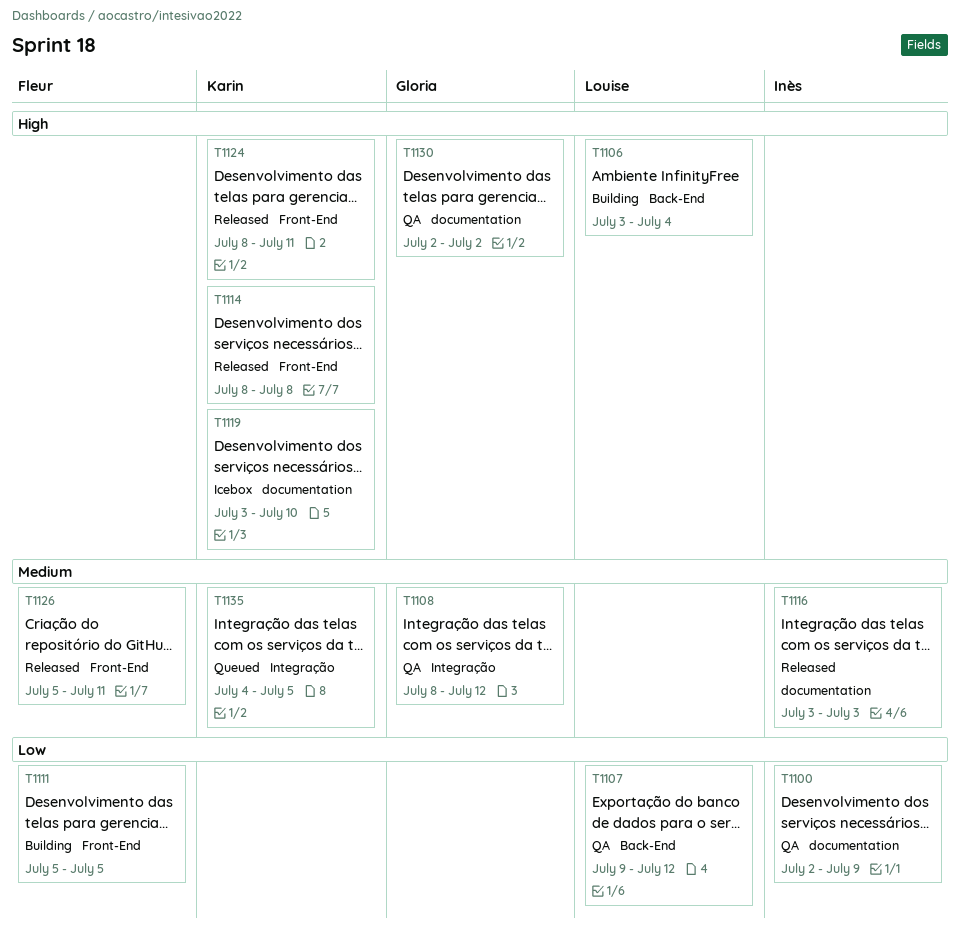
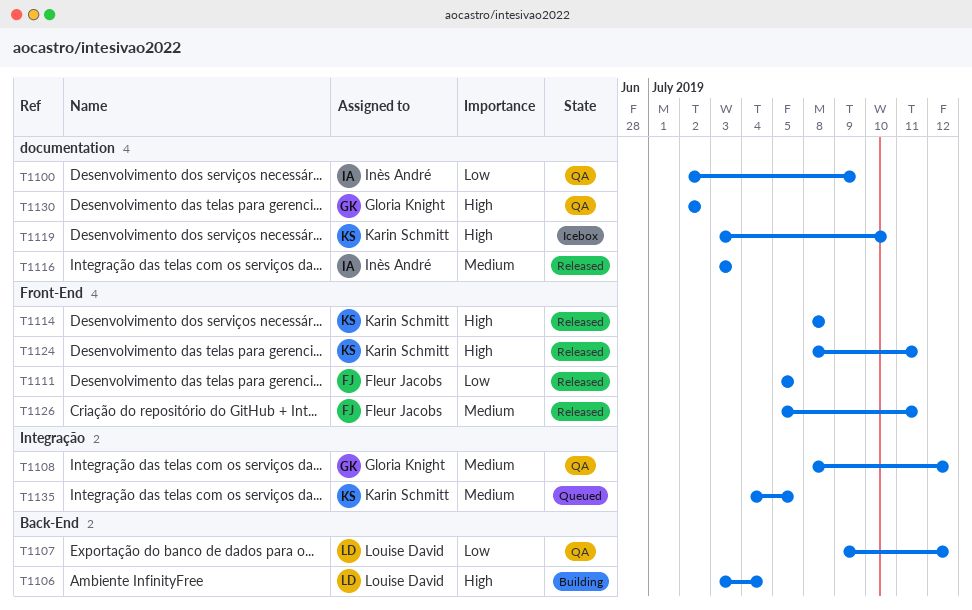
T1111, status: Building -> Released

